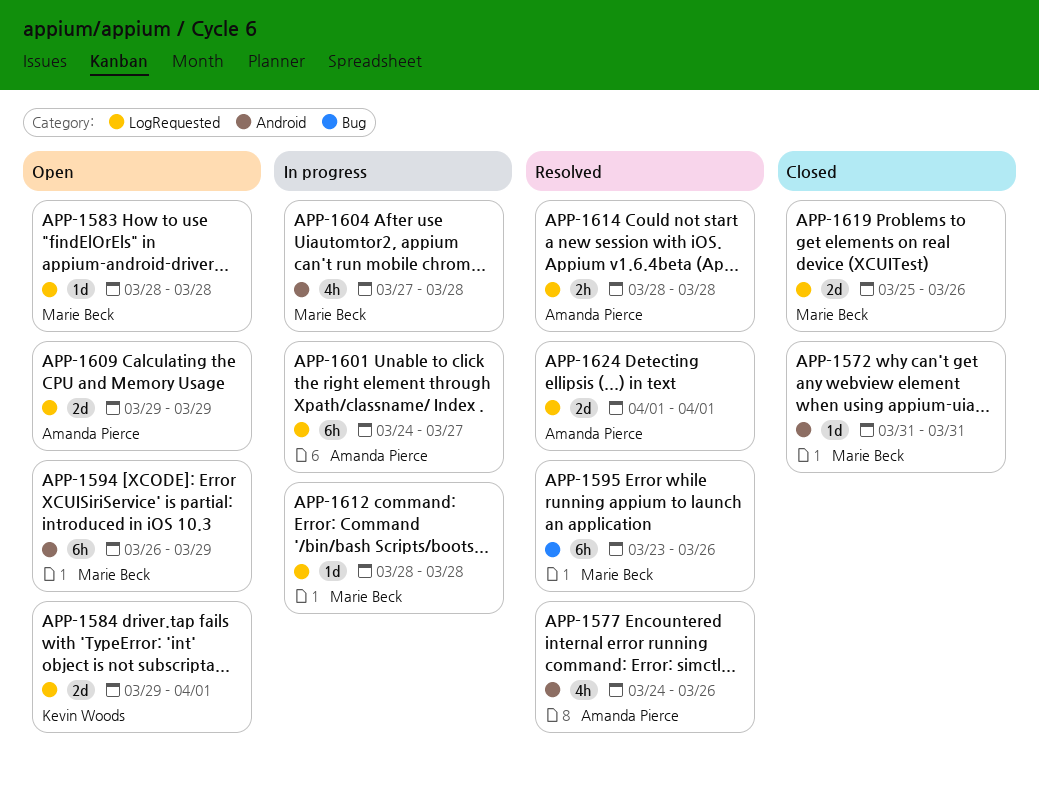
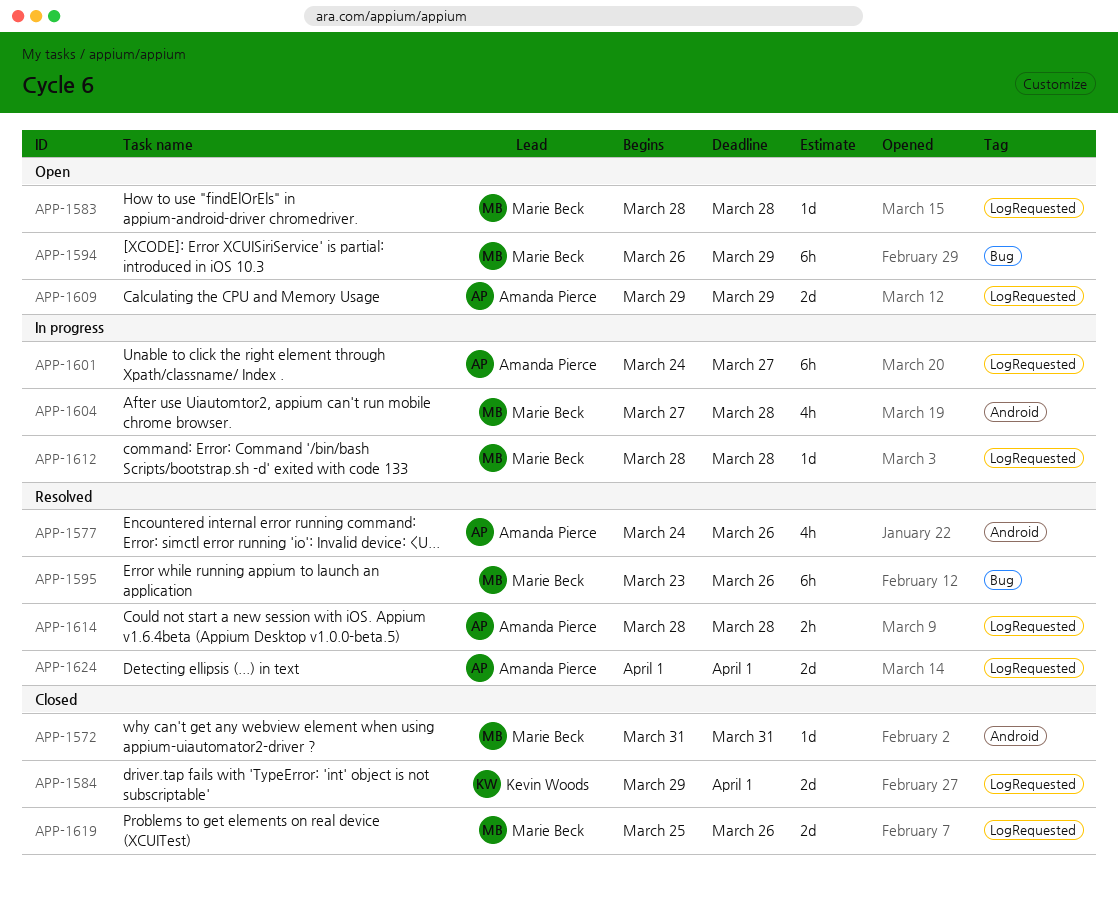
APP-1584, status: Open -> Closed
APP-1594, label: Android -> Bug

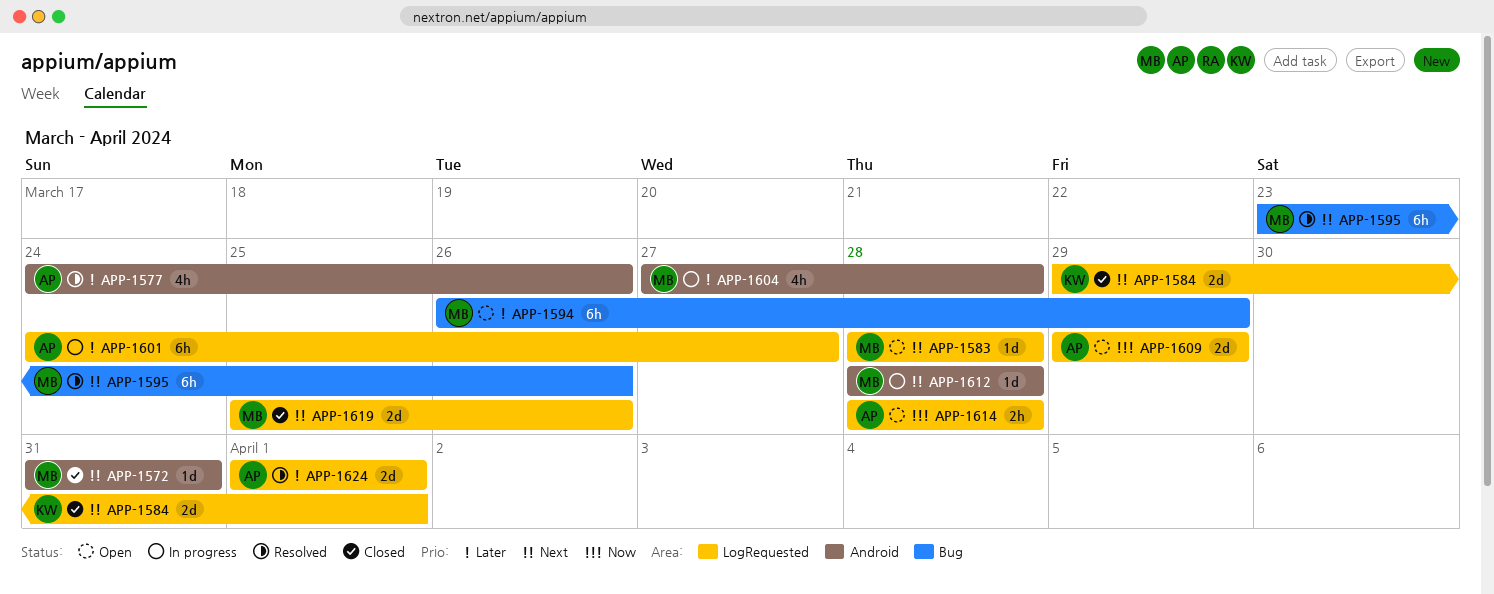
APP-1612, label: LogRequested -> Android
APP-1614, status: Resolved -> Open

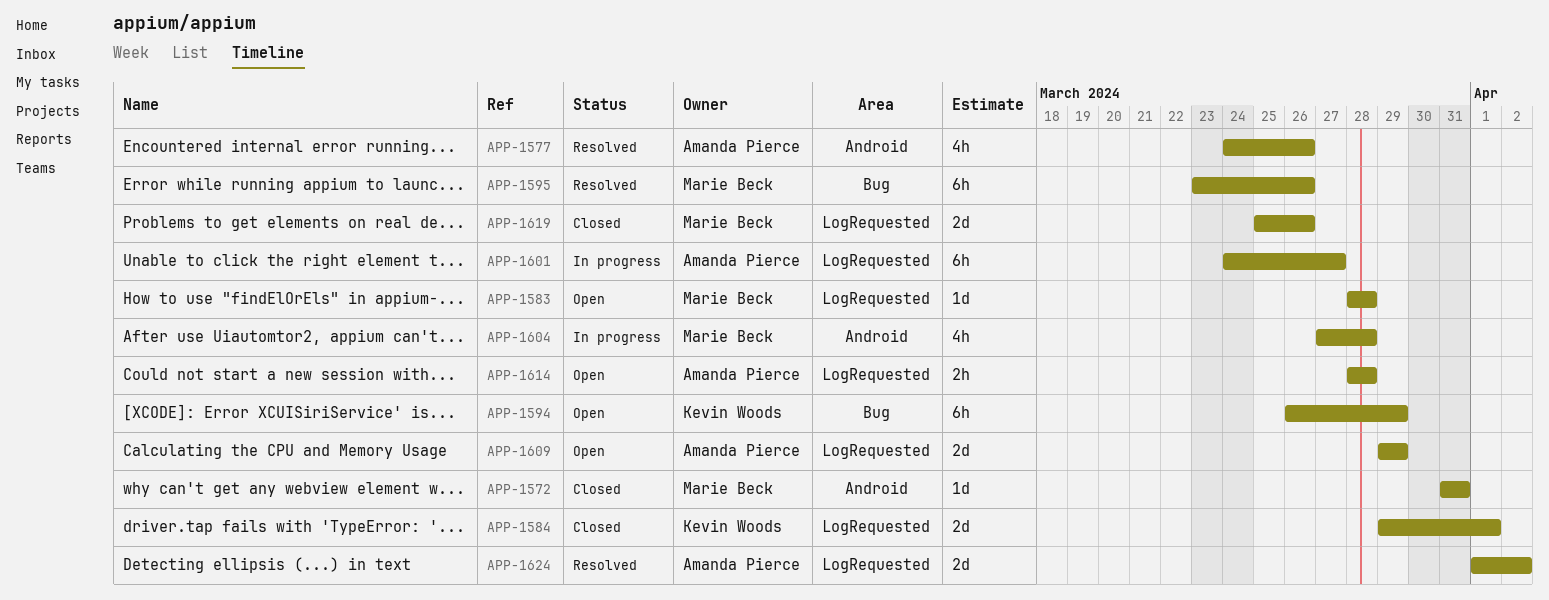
APP-1594, owner: Marie Beck -> Kevin Woods
APP-1612: present -> none
APP-1624, due: Apr 1 -> Apr 2

